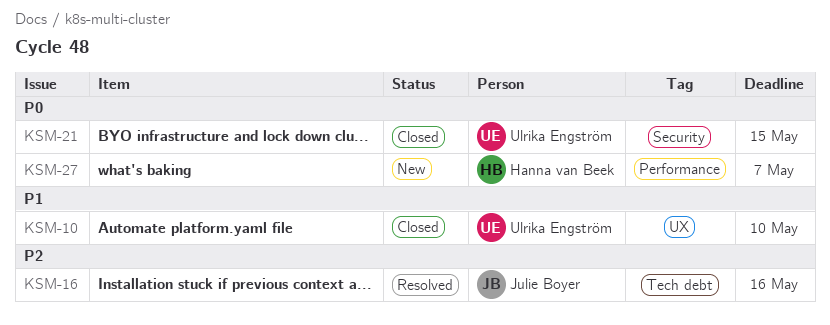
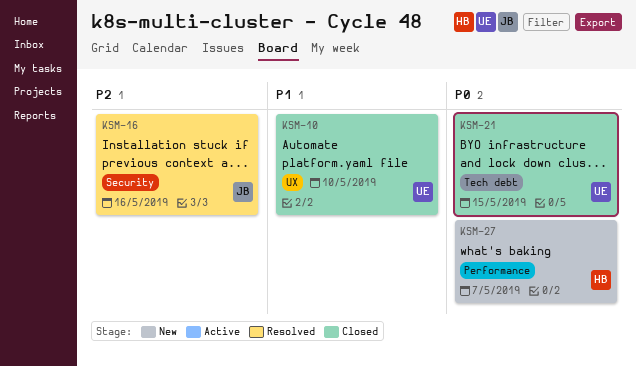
KSM-16, label: Tech debt -> Security
KSM-21, label: Security -> Tech debt

